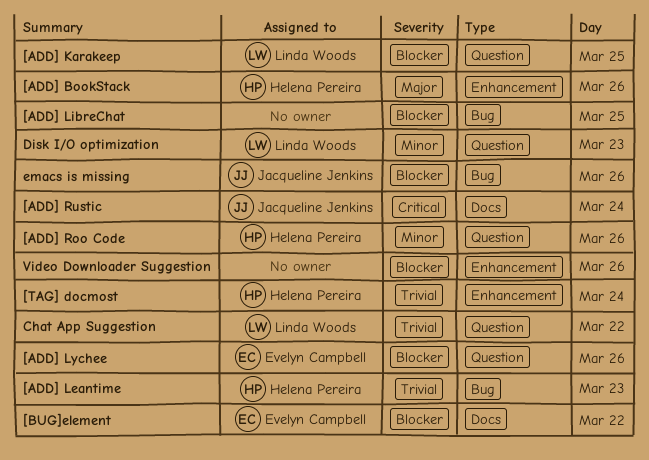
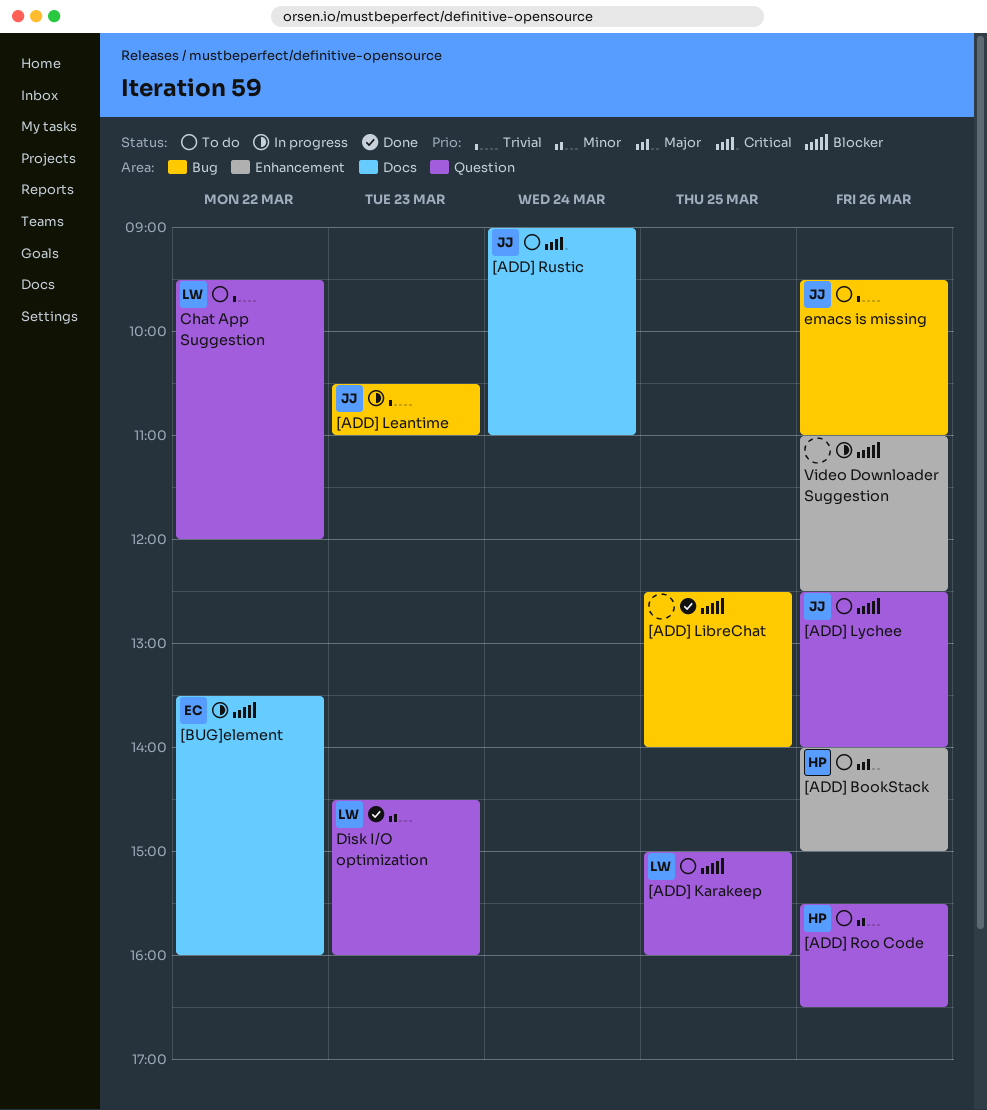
[ADD] Leantime, owner: Helena Pereira -> Jacqueline Jenkins
[ADD] Lychee, owner: Evelyn Campbell -> Jacqueline Jenkins
[TAG] docmost: present -> none
emacs is missing, priority: Blocker -> Trivial

